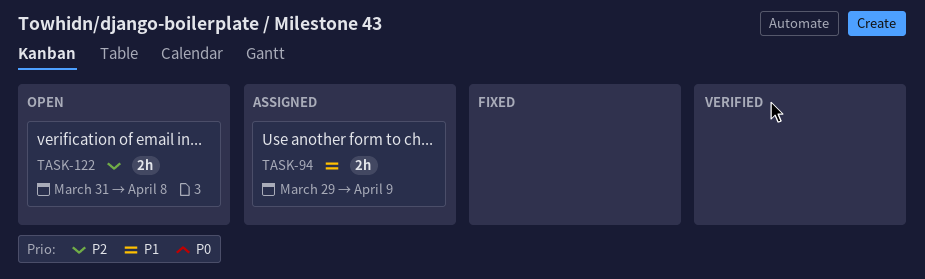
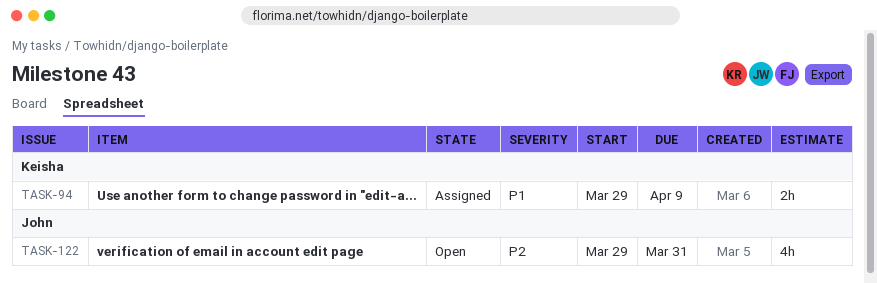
TASK-122, estimate: 2h -> 4h
TASK-122, start: Mar 31 -> Mar 29
TASK-122, due: Apr 8 -> Mar 31

